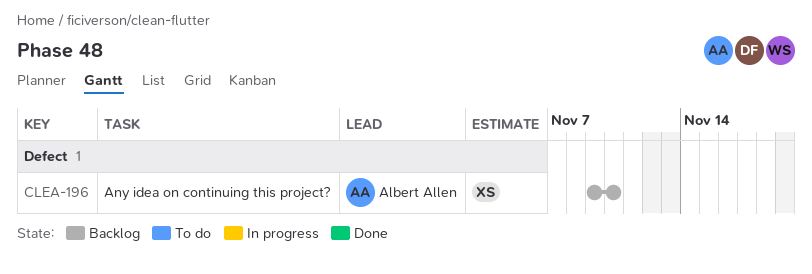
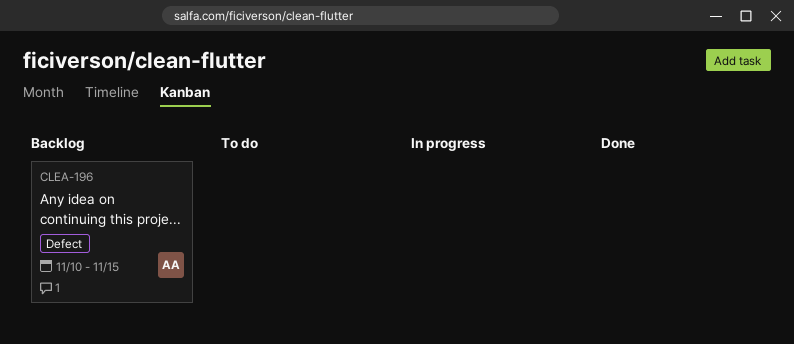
CLEA-196, start: Nov 9 -> Nov 10
CLEA-196, due: Nov 10 -> Nov 15

